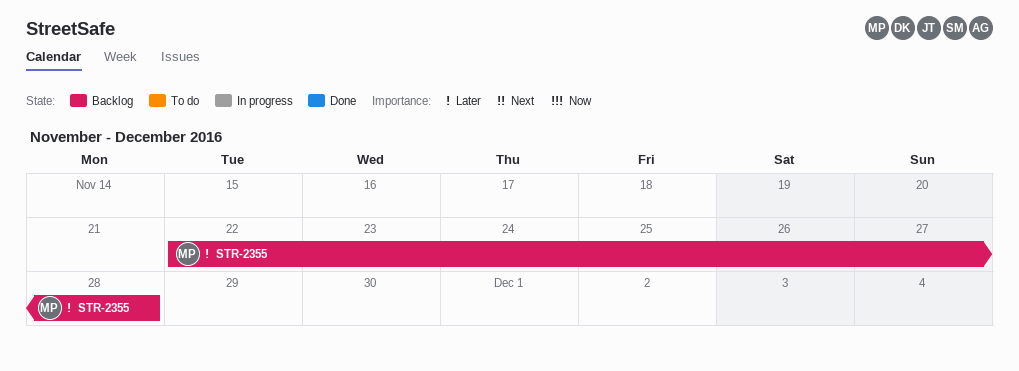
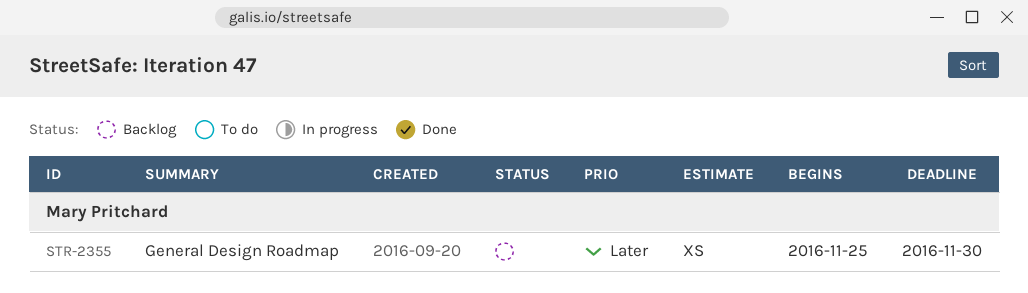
STR-2355, start: Nov 22 -> Nov 25
STR-2355, due: Nov 28 -> Nov 30

